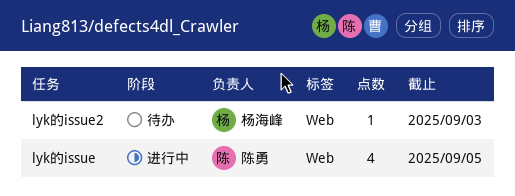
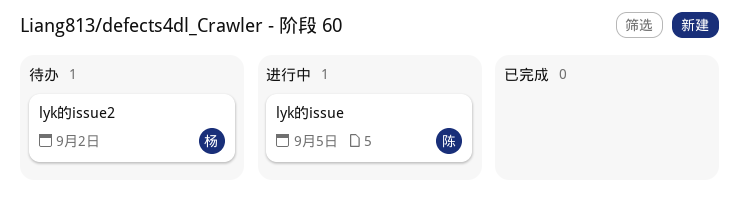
lyk的issue2, due: Sep 3 -> Sep 2

